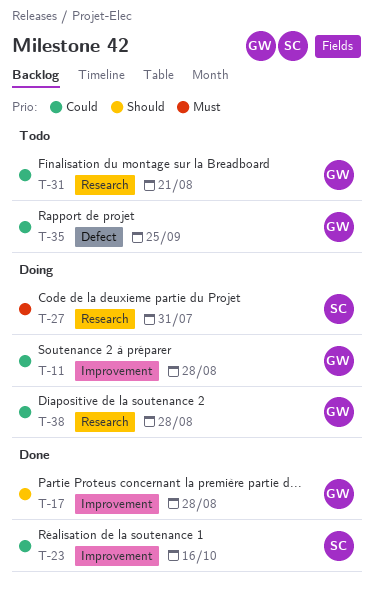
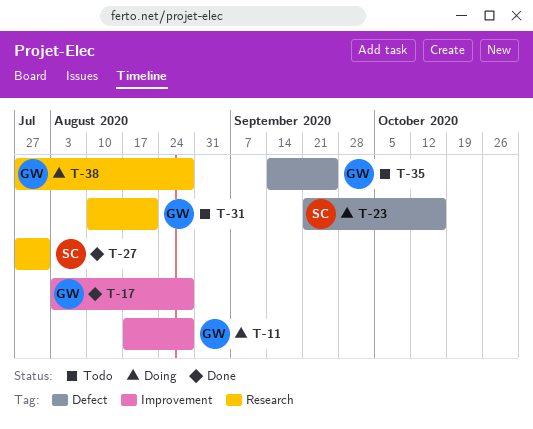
T-23, status: Done -> Doing
T-23, label: Improvement -> Defect
T-27, status: Doing -> Done

